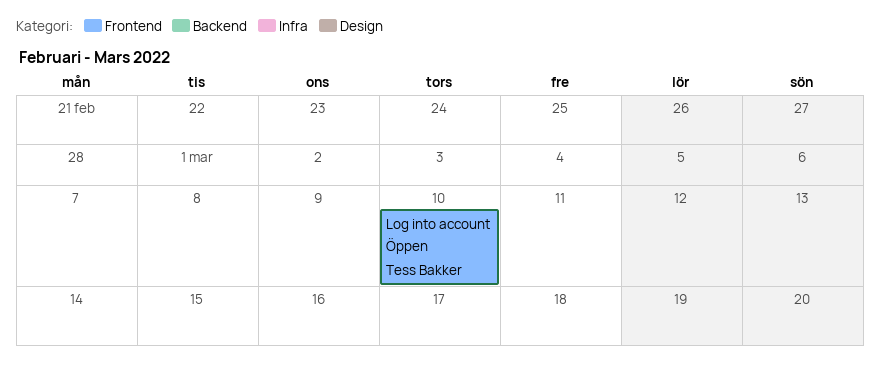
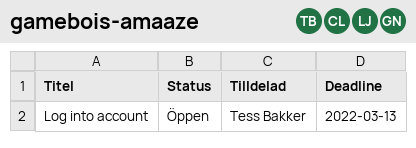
Log into account, due: Mar 10 -> Mar 13

